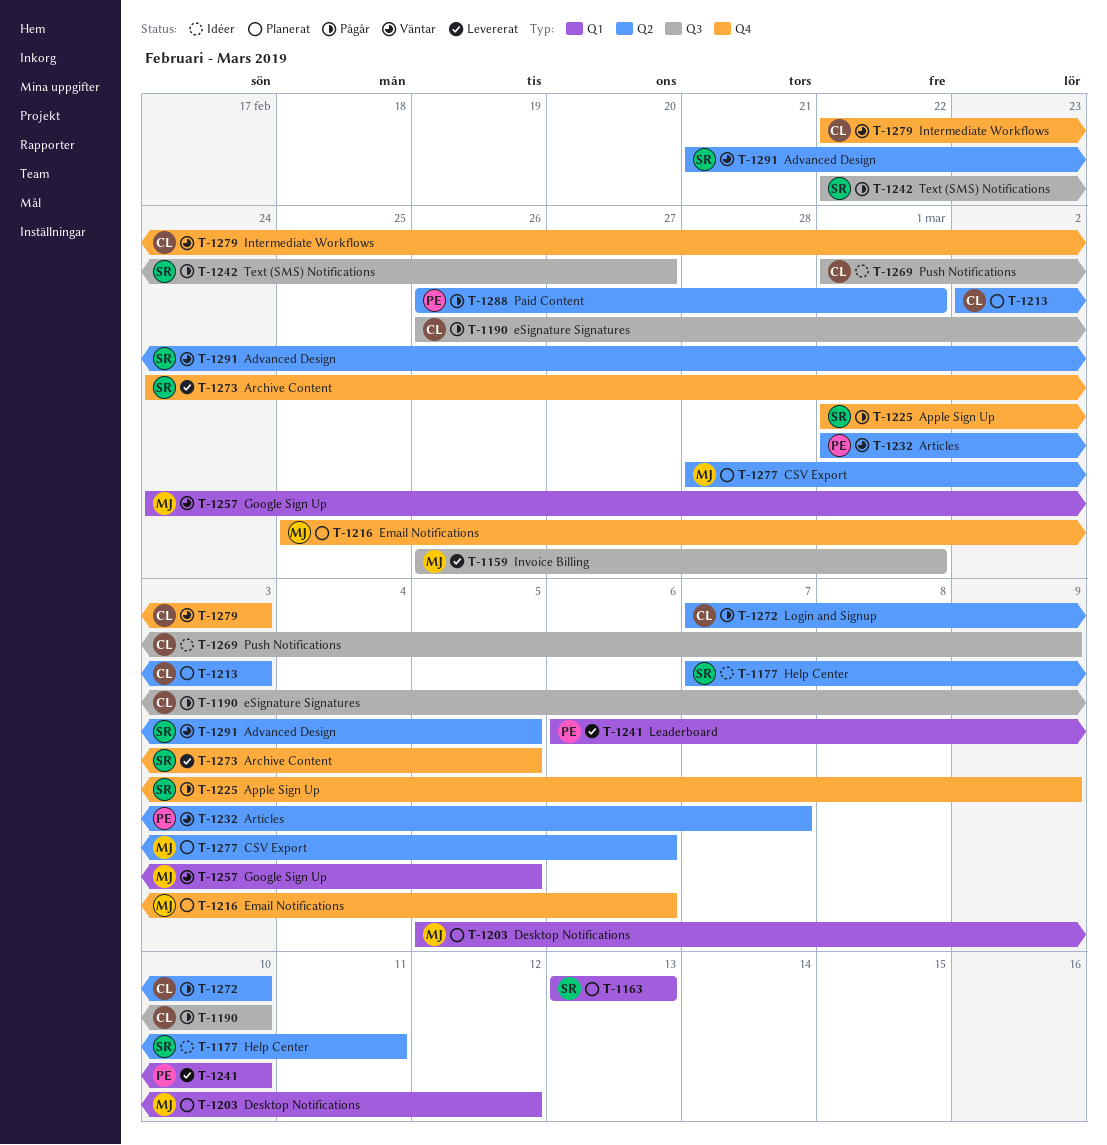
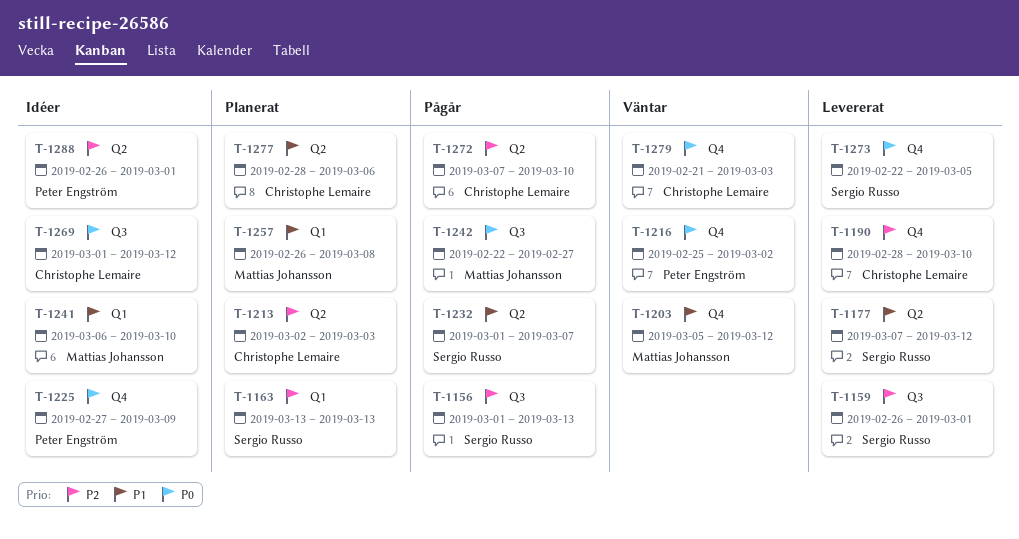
T-1156: none -> present
T-1159, owner: Mattias Johansson -> Sergio Russo
T-1177, status: Idéer -> Levererat
T-1177, due: Mar 11 -> Mar 12
T-1190, status: Pågår -> Levererat
T-1190, label: Q3 -> Q4
T-1190, start: Feb 26 -> Feb 28
T-1203, status: Planerat -> Väntar
T-1203, label: Q1 -> Q4
T-1216, status: Planerat -> Väntar
T-1216, owner: Mattias Johansson -> Peter Engström
T-1216, due: Mar 6 -> Mar 2
T-1225, status: Pågår -> Idéer
T-1225, owner: Sergio Russo -> Peter Engström
T-1225, start: Mar 1 -> Feb 27
T-1232, status: Väntar -> Pågår
T-1232, owner: Peter Engström -> Sergio Russo
T-1241, status: Levererat -> Idéer
T-1241, owner: Peter Engström -> Mattias Johansson
T-1242, owner: Sergio Russo -> Mattias Johansson
T-1257, status: Väntar -> Planerat
T-1257, start: Feb 24 -> Feb 26
T-1257, due: Mar 5 -> Mar 8
T-1269, due: Mar 9 -> Mar 12
T-1273, start: Feb 24 -> Feb 22
T-1277, owner: Mattias Johansson -> Christophe Lemaire
T-1279, start: Feb 22 -> Feb 21
T-1288, status: Pågår -> Idéer
T-1291: present -> none

